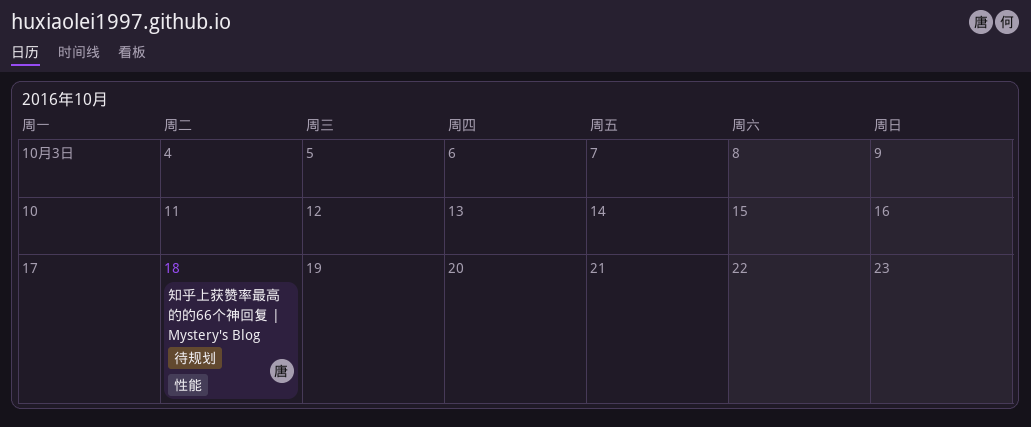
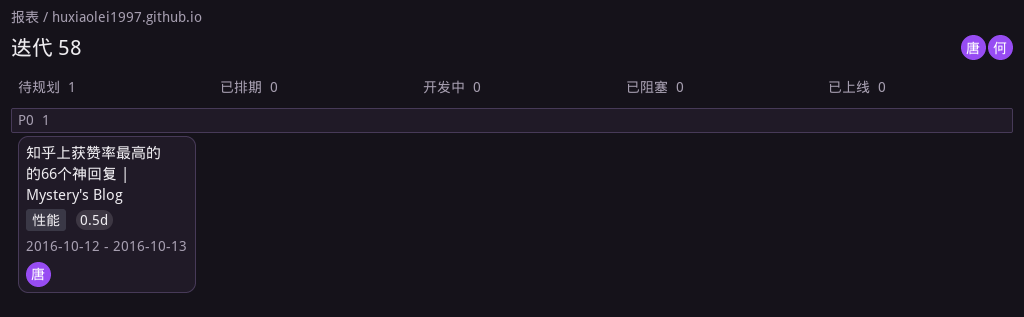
知乎上获赞率最高的的66个神回复 | Mystery's Blog, due: Oct 18 -> Oct 13

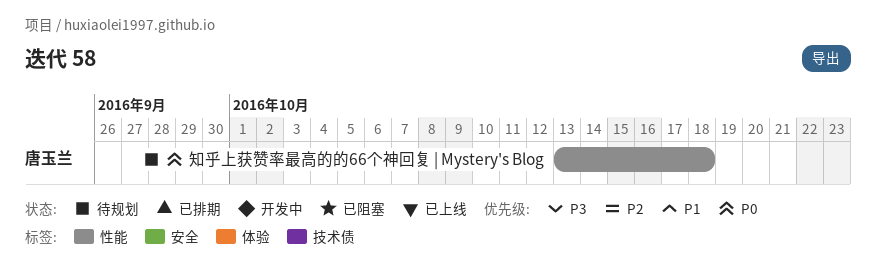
知乎上获赞率最高的的66个神回复 | Mystery's Blog, start: Oct 12 -> Oct 13
知乎上获赞率最高的的66个神回复 | Mystery's Blog, due: Oct 13 -> Oct 18

